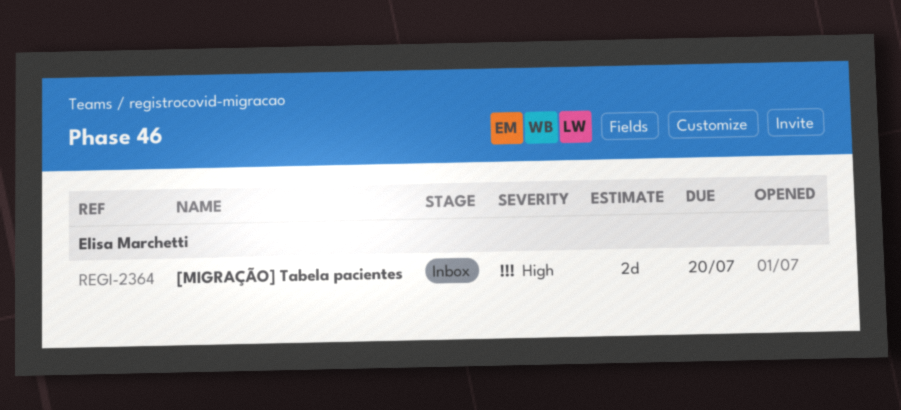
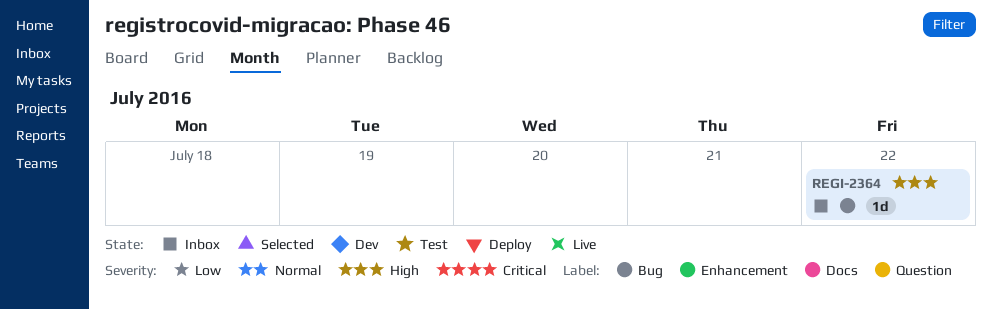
REGI-2364, estimate: 2d -> 1d
REGI-2364, due: Jul 20 -> Jul 22

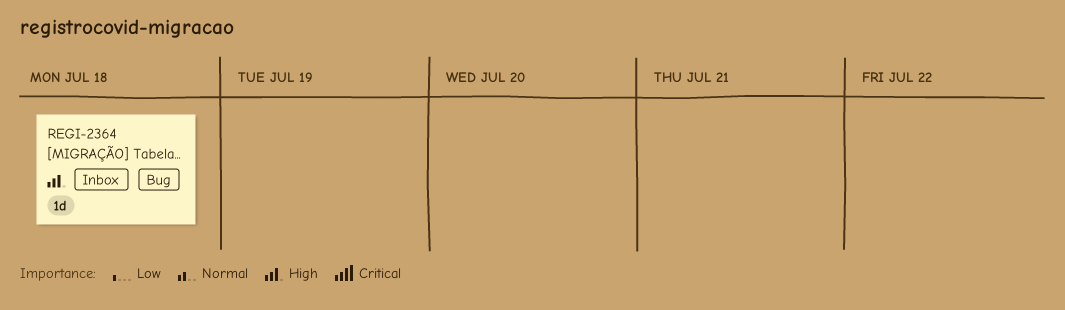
REGI-2364, due: Jul 22 -> Jul 18

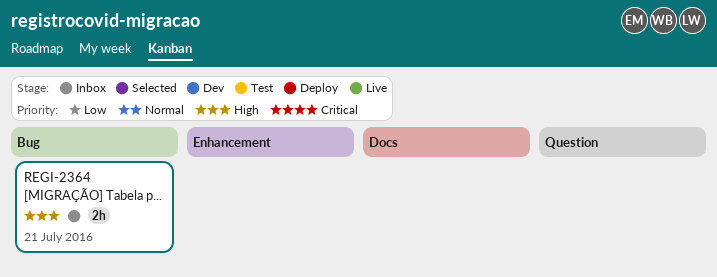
REGI-2364, estimate: 1d -> 2h
REGI-2364, due: Jul 18 -> Jul 21

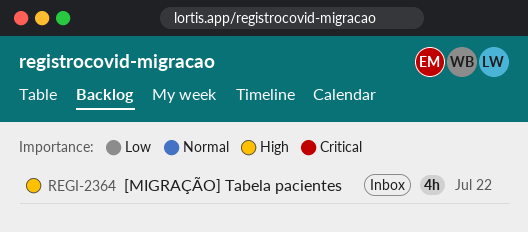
REGI-2364, estimate: 2h -> 4h
REGI-2364, due: Jul 21 -> Jul 22

